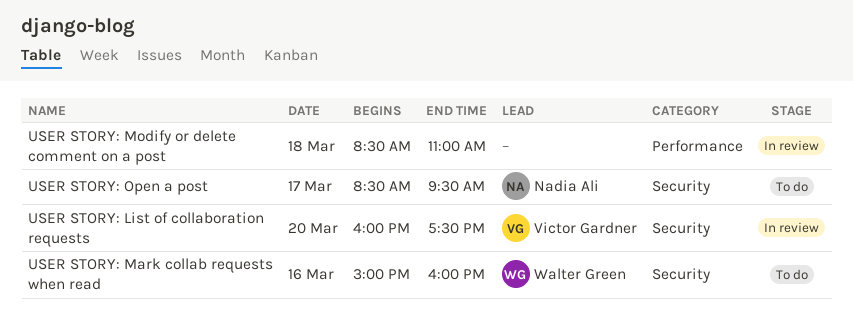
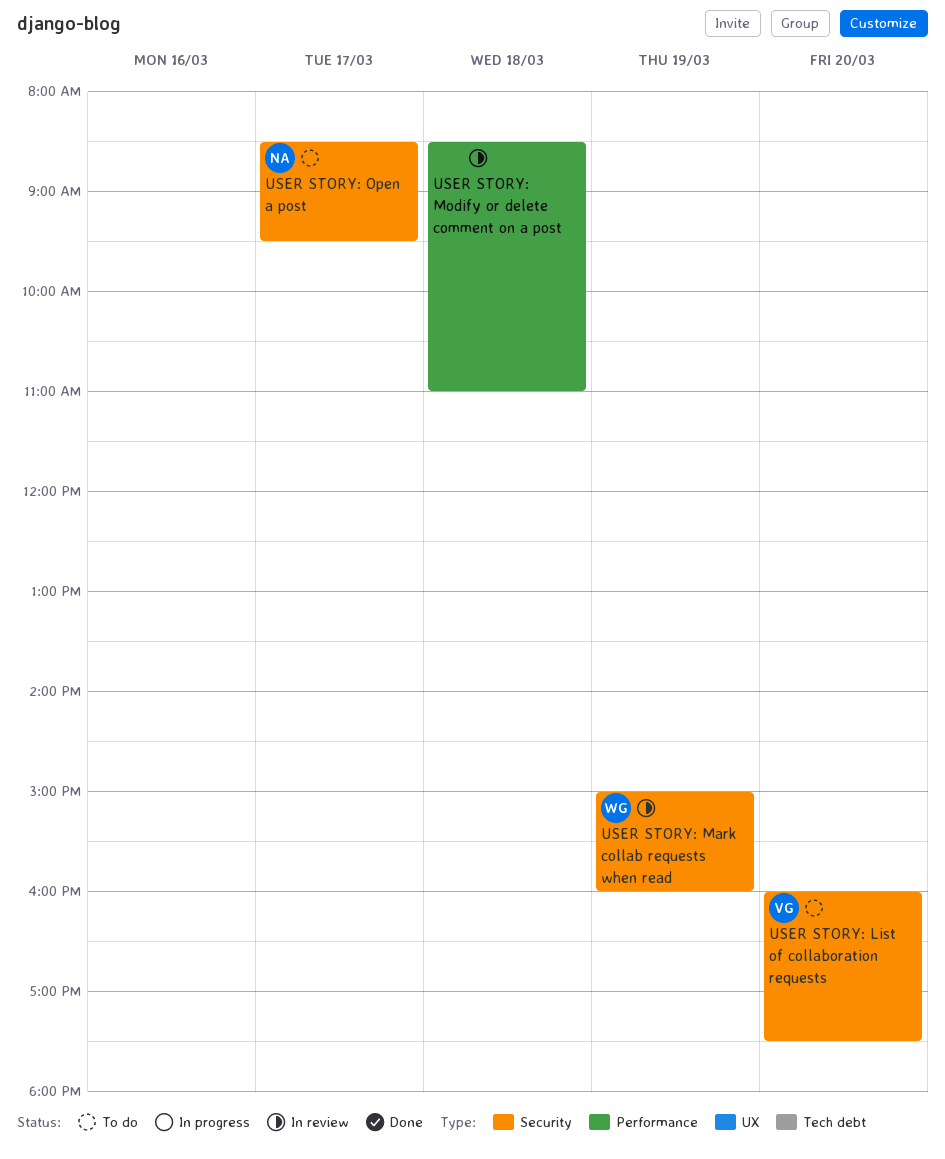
USER STORY: List of collaboration requests, status: In review -> To do
USER STORY: Mark collab requests when read, status: To do -> In review
USER STORY: Mark collab requests when read, day: Mar 16 -> Mar 19

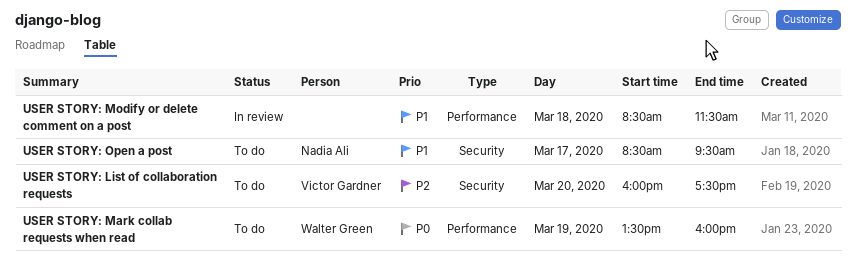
USER STORY: Mark collab requests when read, status: In review -> To do
USER STORY: Mark collab requests when read, label: Security -> Performance
USER STORY: Mark collab requests when read, begins: 15:00 -> 13:30
USER STORY: Modify or delete comment on a post, ends: 11:00 -> 11:30

